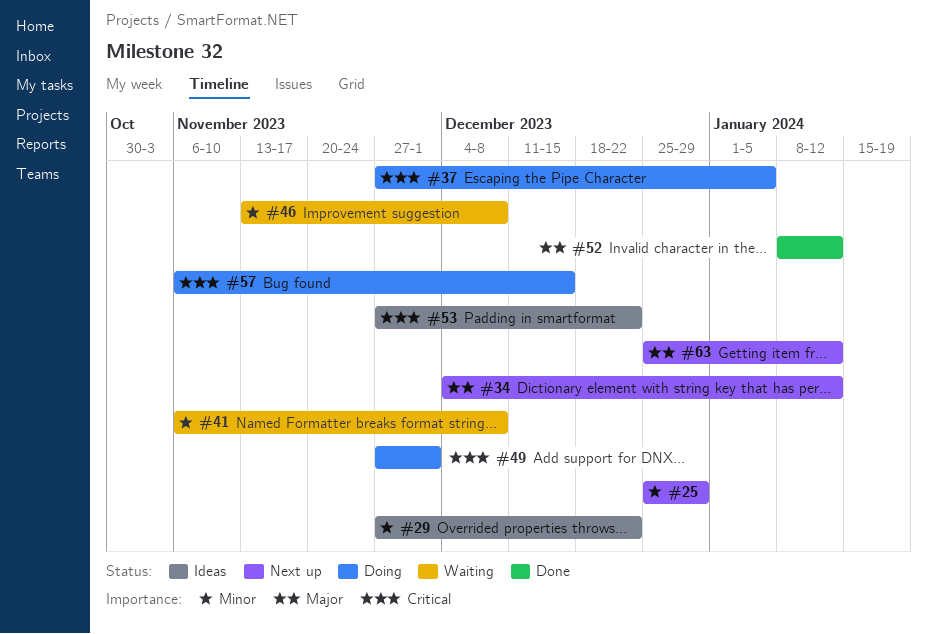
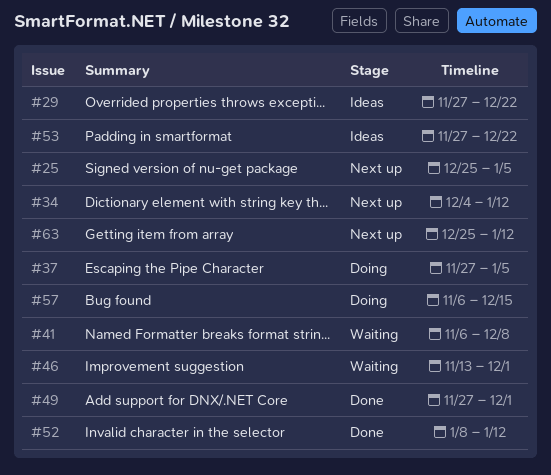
#25, due: Dec 29 -> Jan 5
#46, due: Dec 8 -> Dec 1
#49, status: Doing -> Done

